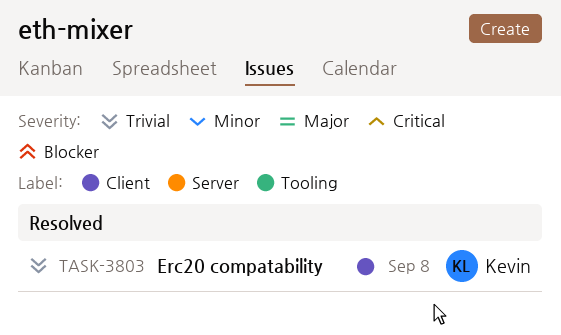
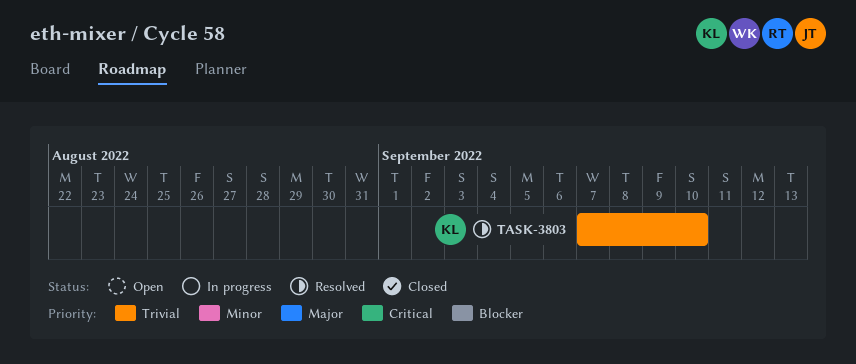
TASK-3803, due: Sep 8 -> Sep 10

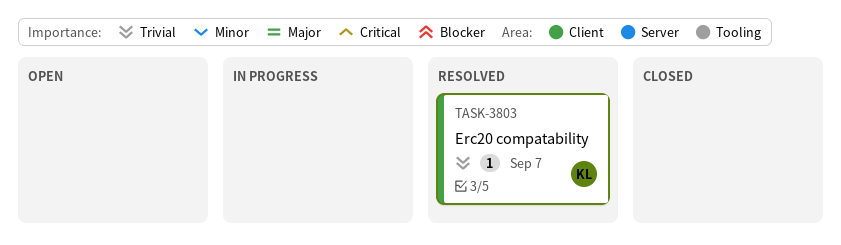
TASK-3803, due: Sep 10 -> Sep 7

